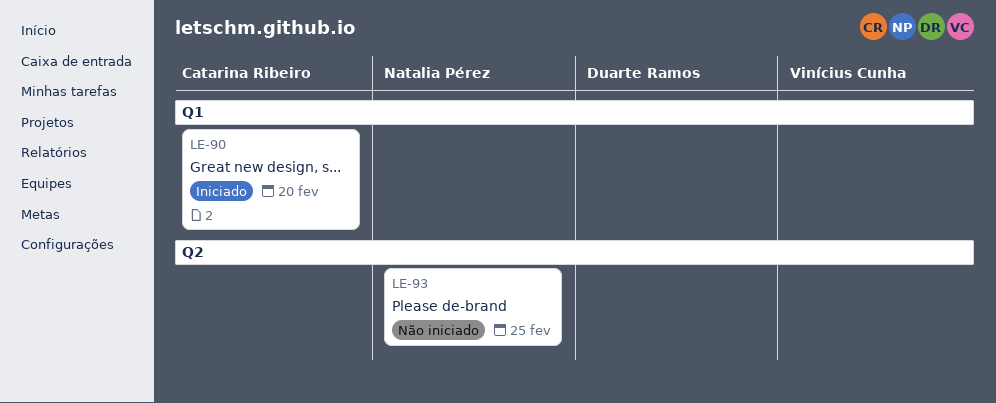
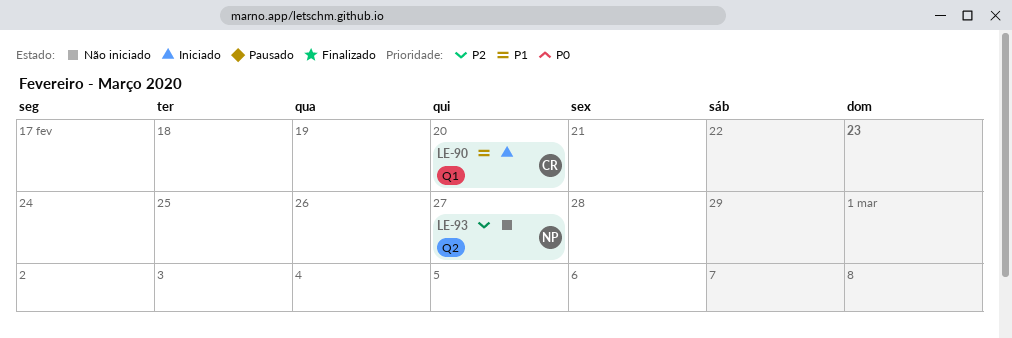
LE-93, due: Feb 25 -> Feb 27

